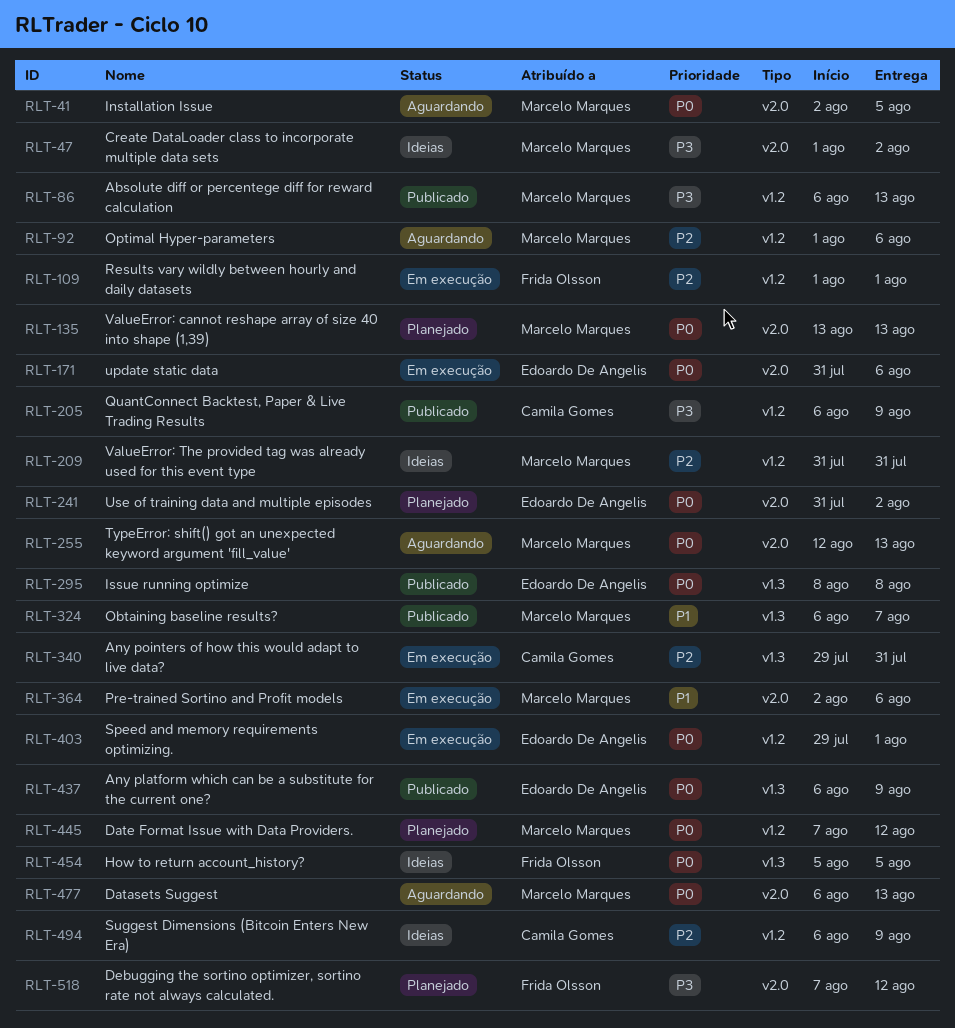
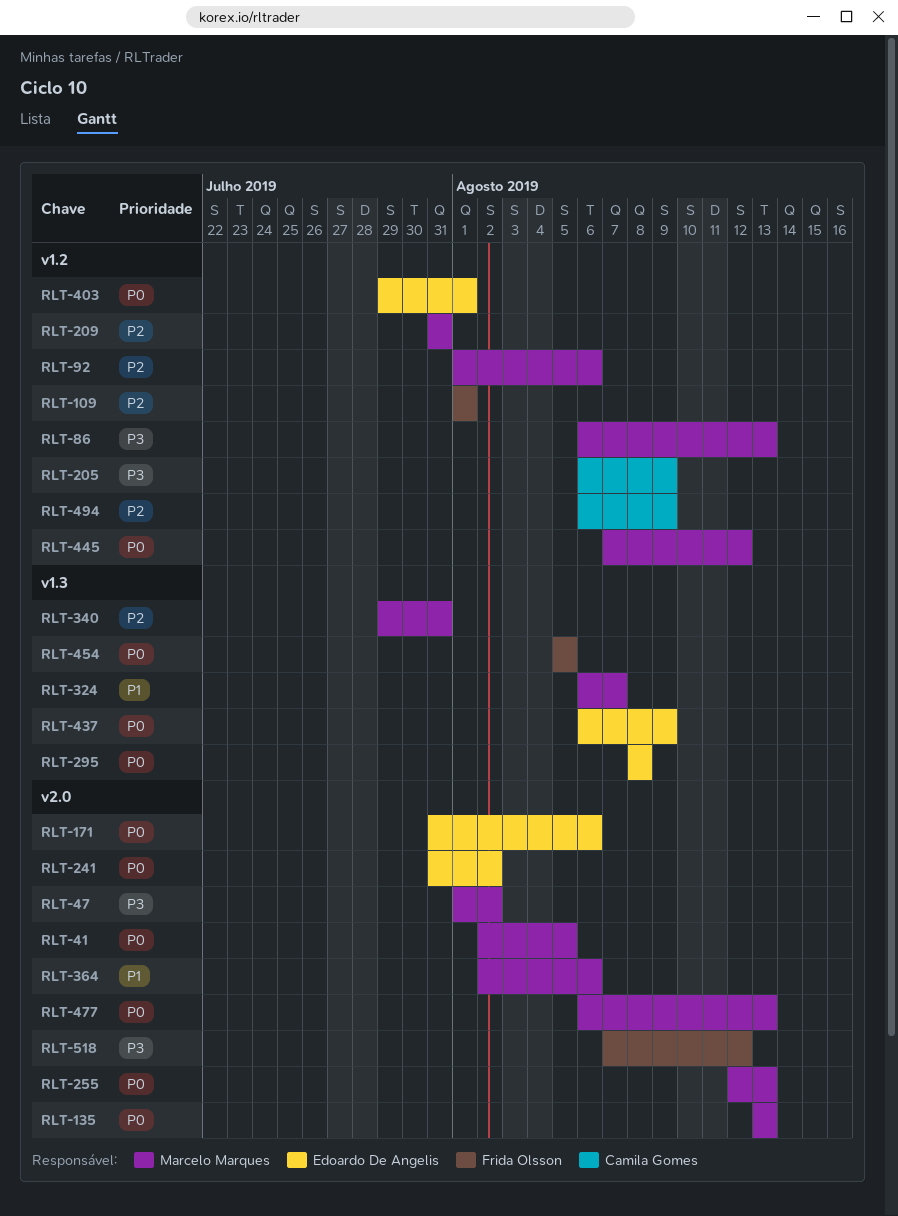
RLT-340, owner: Camila Gomes -> Marcelo Marques

